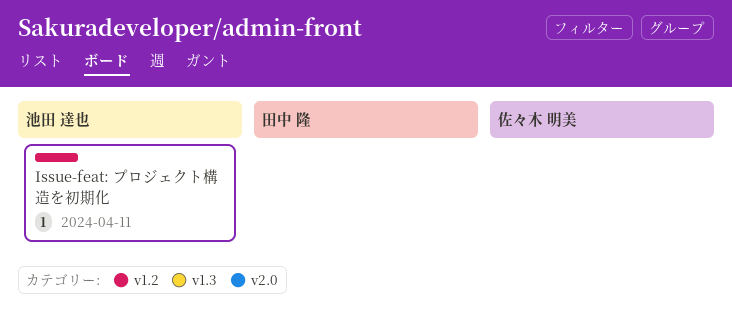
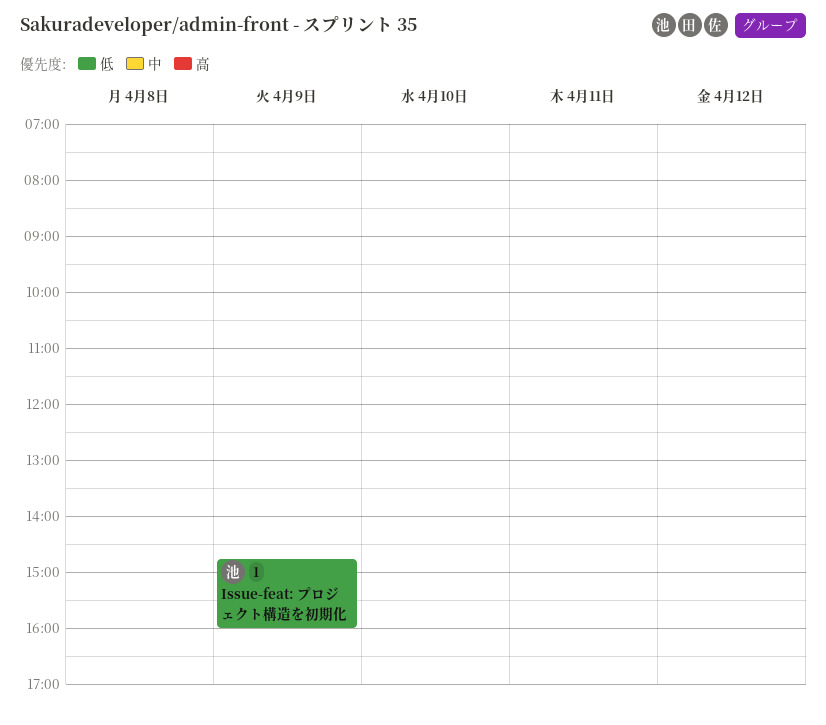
Issue-feat: プロジェクト構造を初期化, day: Apr 11 -> Apr 9

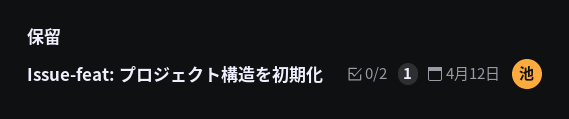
Issue-feat: プロジェクト構造を初期化, day: Apr 9 -> Apr 12

